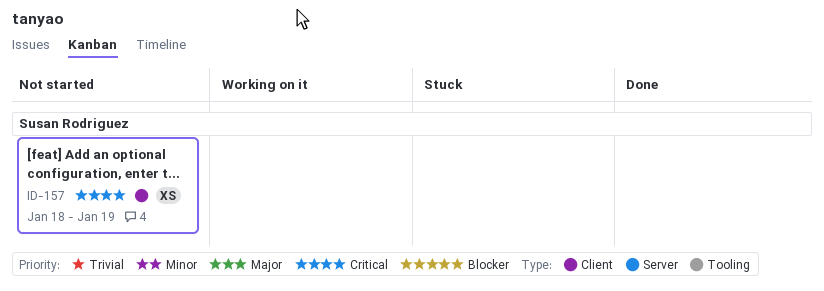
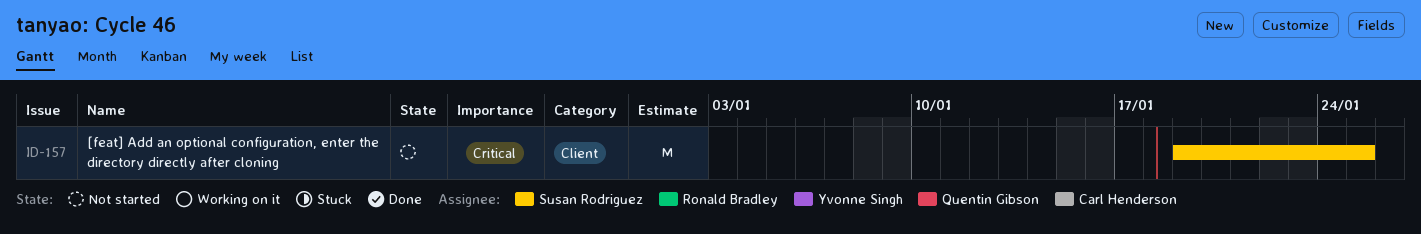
ID-157, estimate: XS -> M
ID-157, start: Jan 18 -> Jan 19
ID-157, due: Jan 19 -> Jan 25

